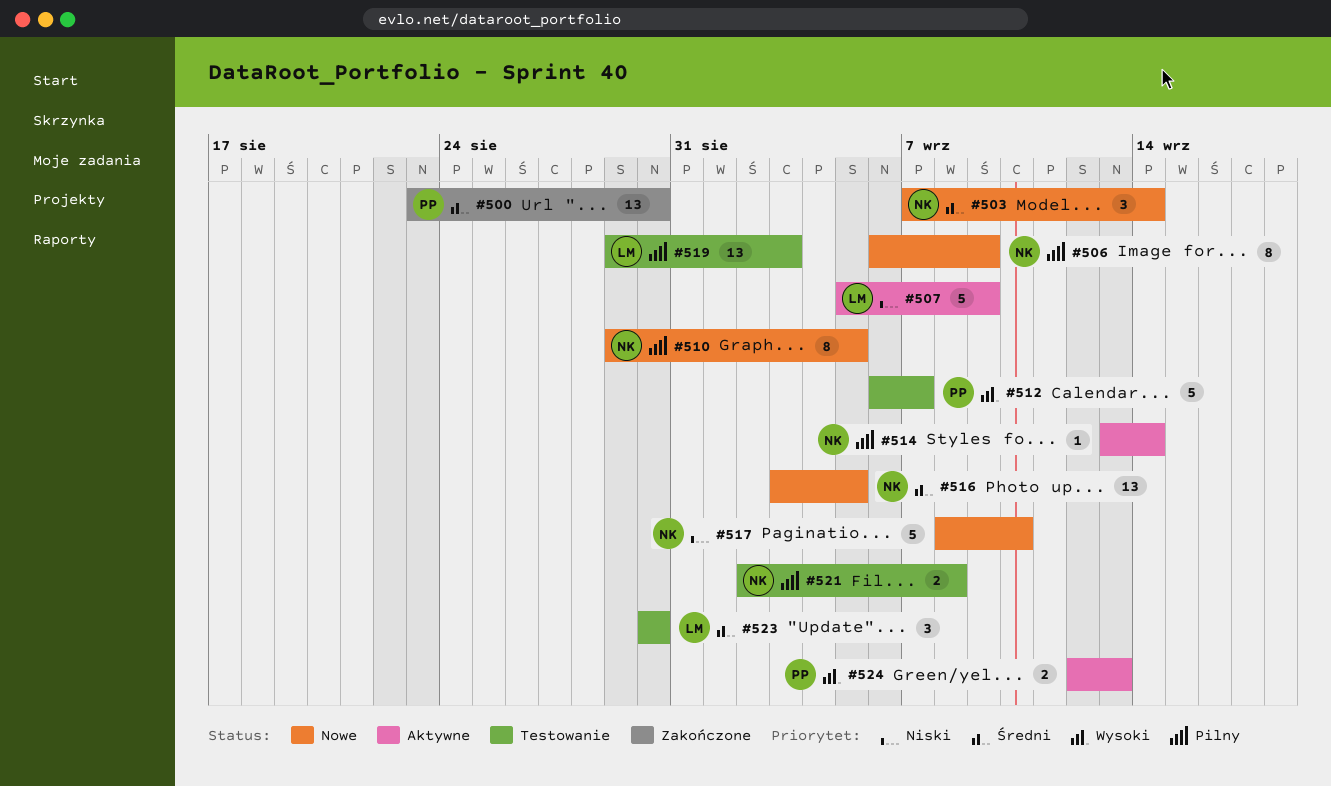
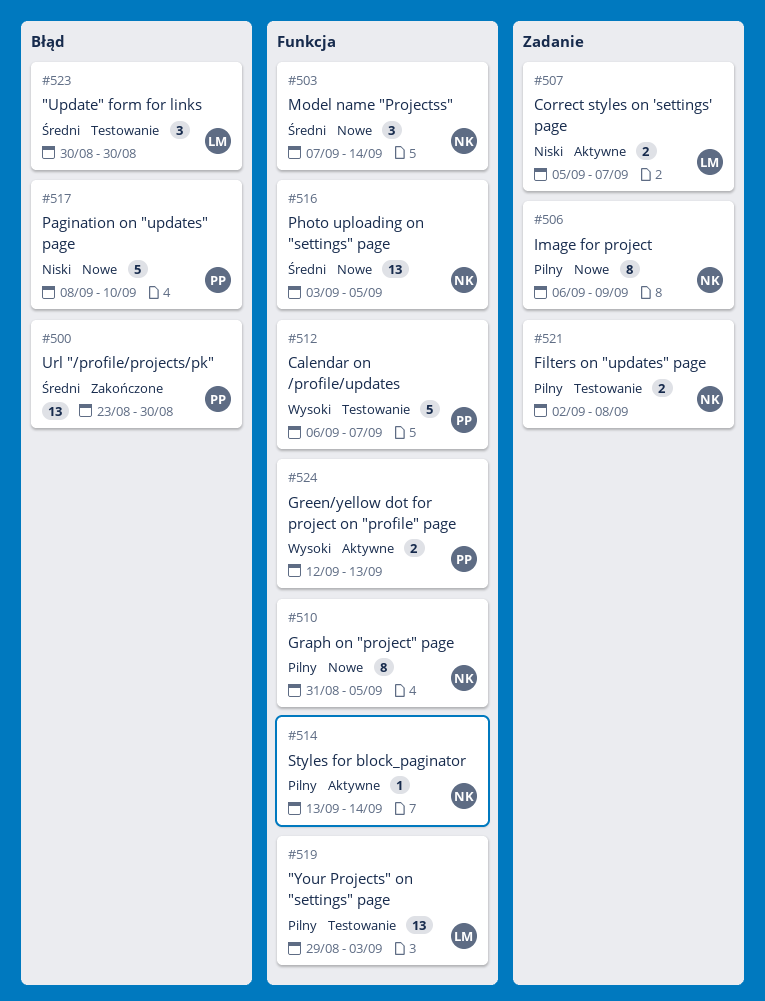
#507, estimate: 5 -> 2
#507, due: Sep 9 -> Sep 7
#510, start: Aug 29 -> Aug 31
#517, owner: NK -> PP

